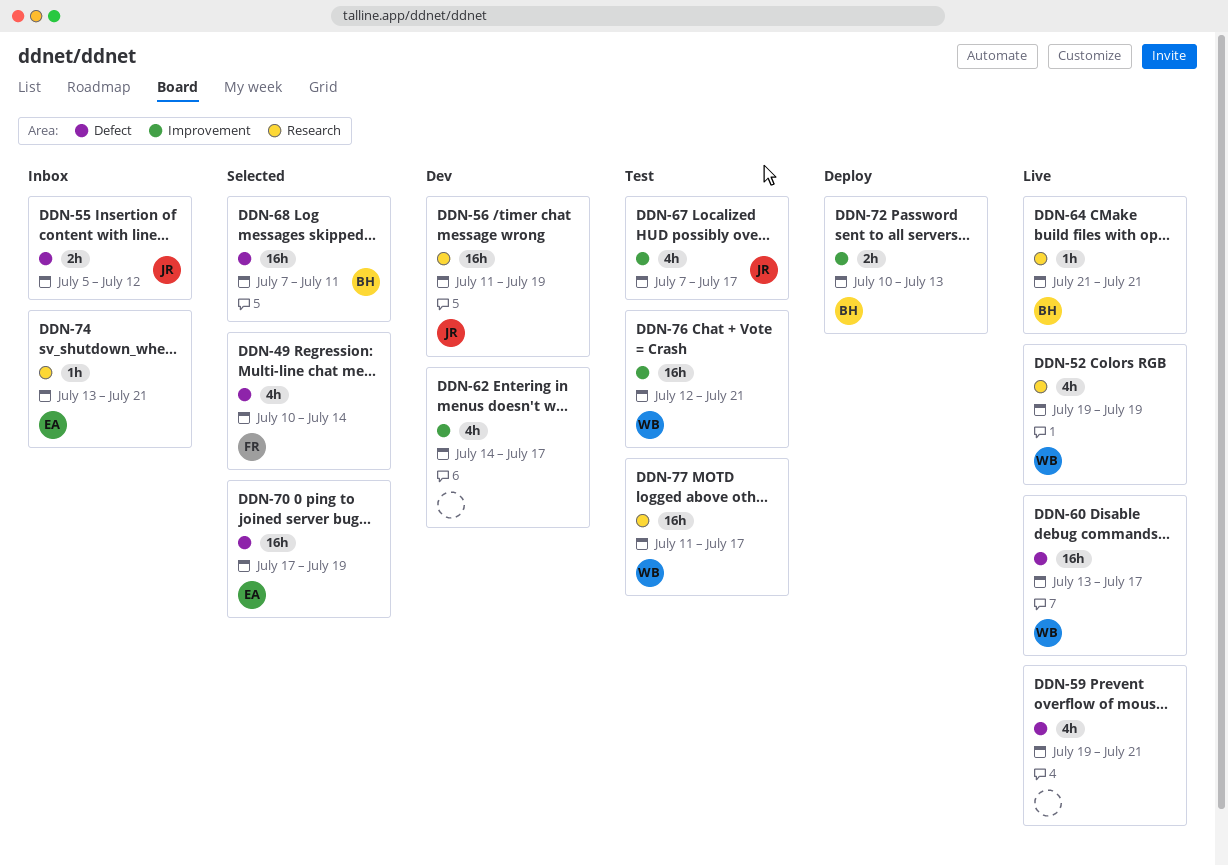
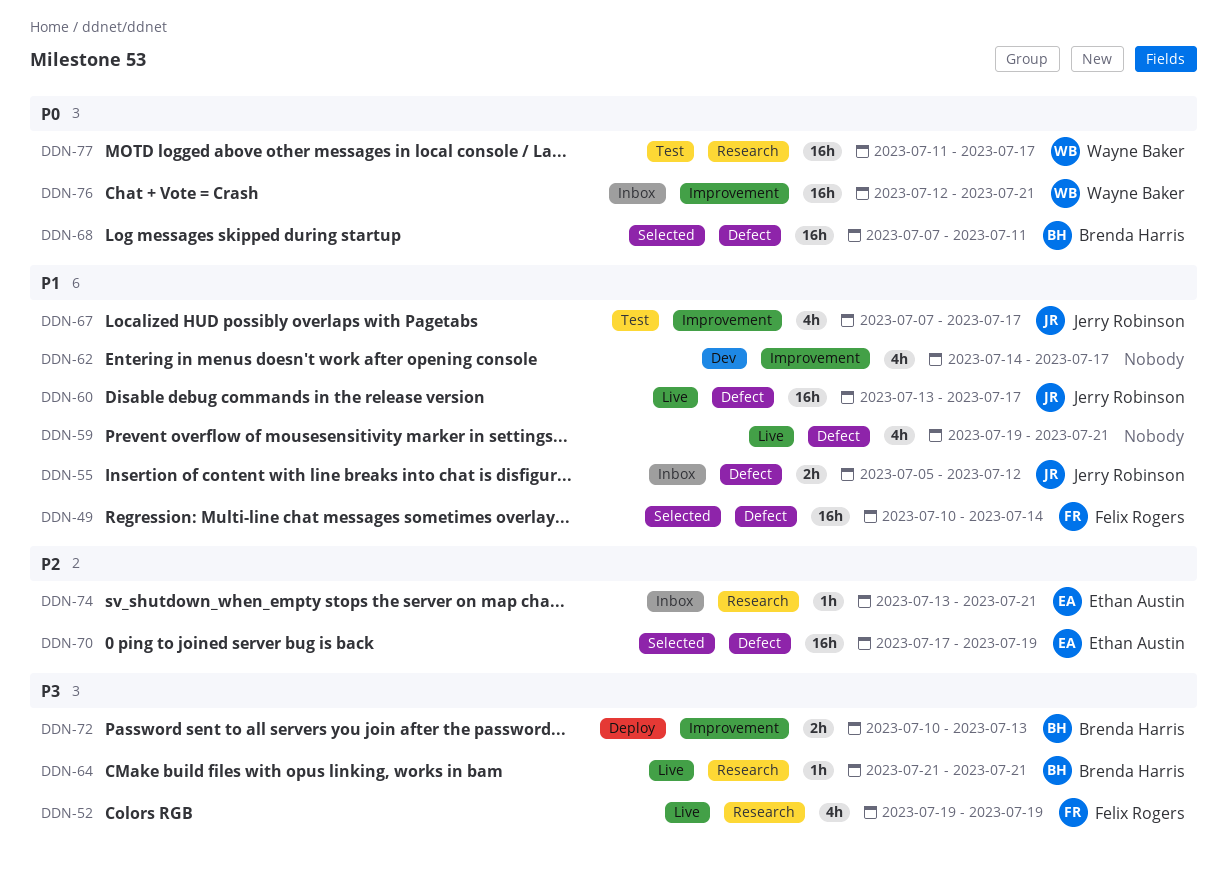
DDN-49, estimate: 4h -> 16h
DDN-52, owner: Wayne Baker -> Felix Rogers
DDN-56: present -> none
DDN-60, owner: Wayne Baker -> Jerry Robinson
DDN-76, status: Test -> Inbox

